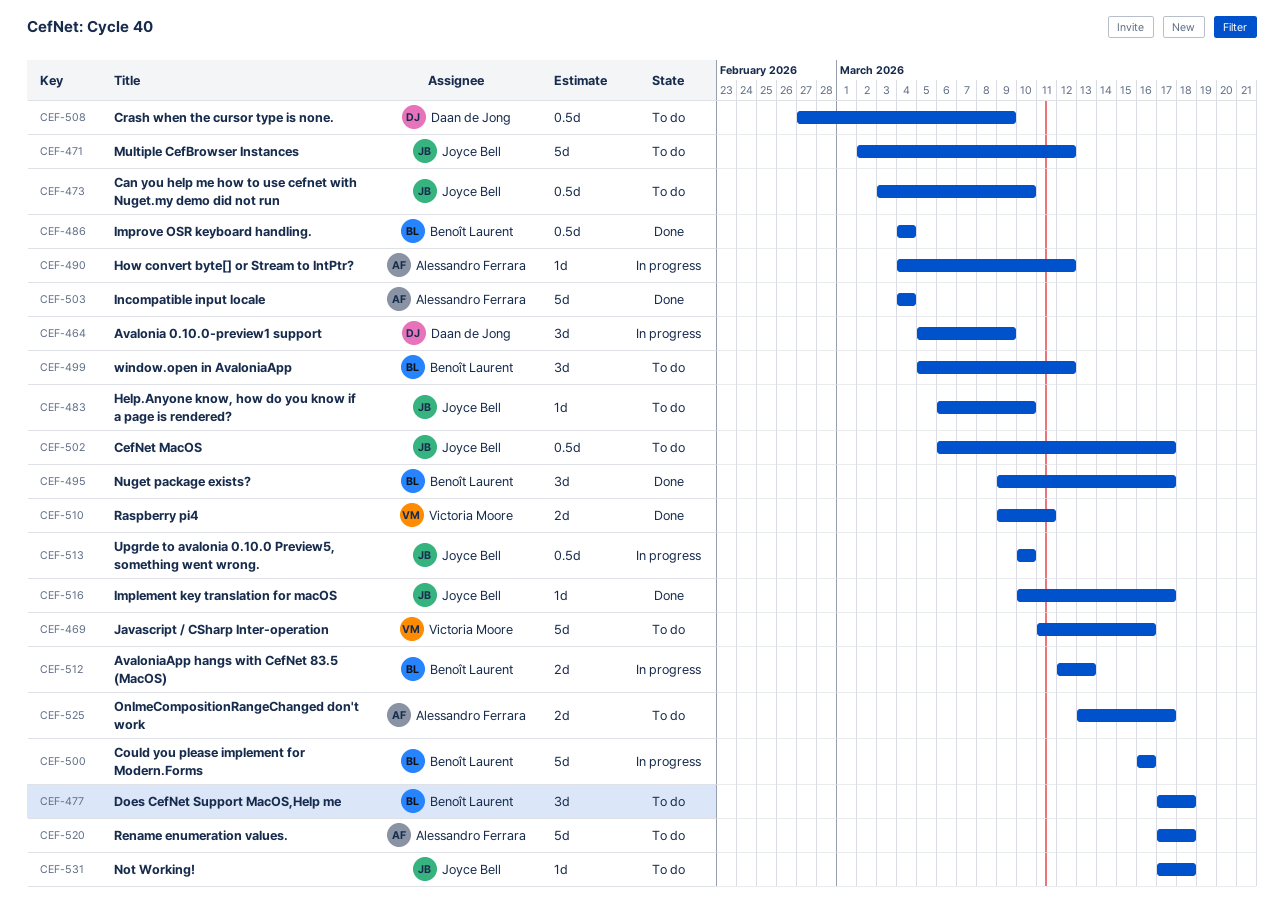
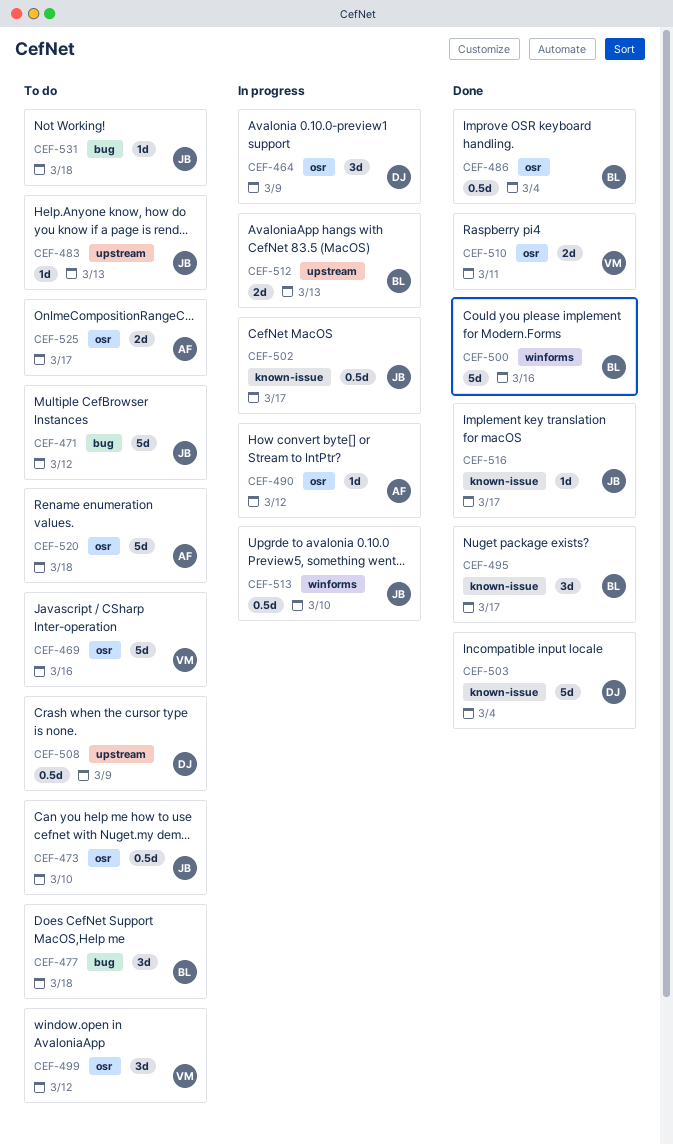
CEF-483, due: Mar 10 -> Mar 13
CEF-499, owner: Benoît Laurent -> Victoria Moore
CEF-500, status: In progress -> Done
CEF-502, status: To do -> In progress
CEF-503, owner: Alessandro Ferrara -> Daan de Jong

